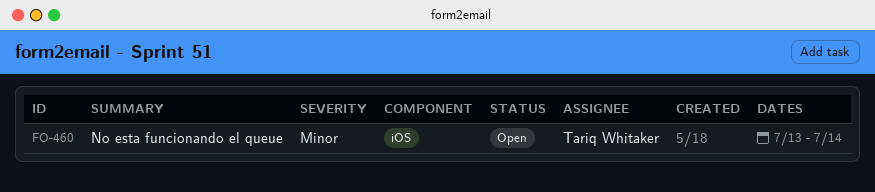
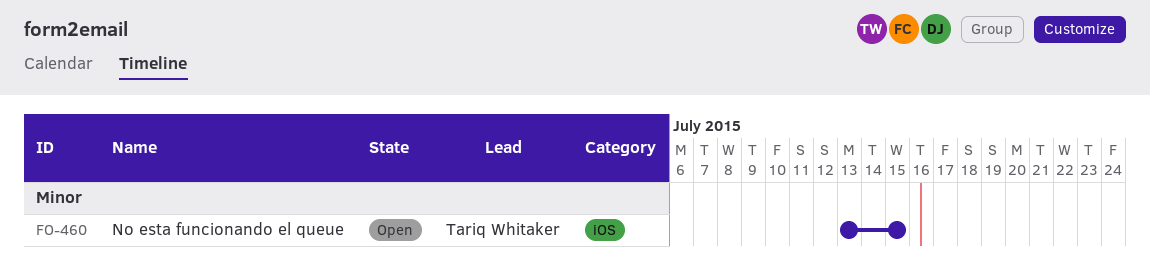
FO-460, due: Jul 14 -> Jul 15

